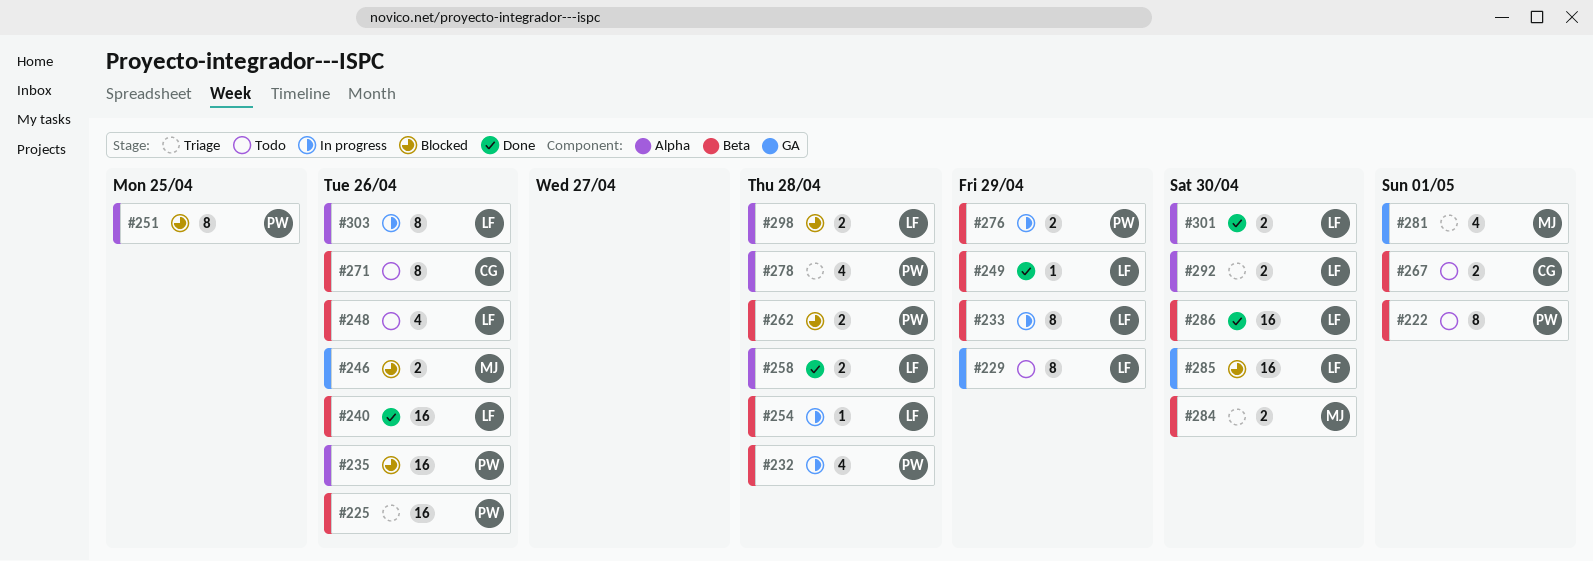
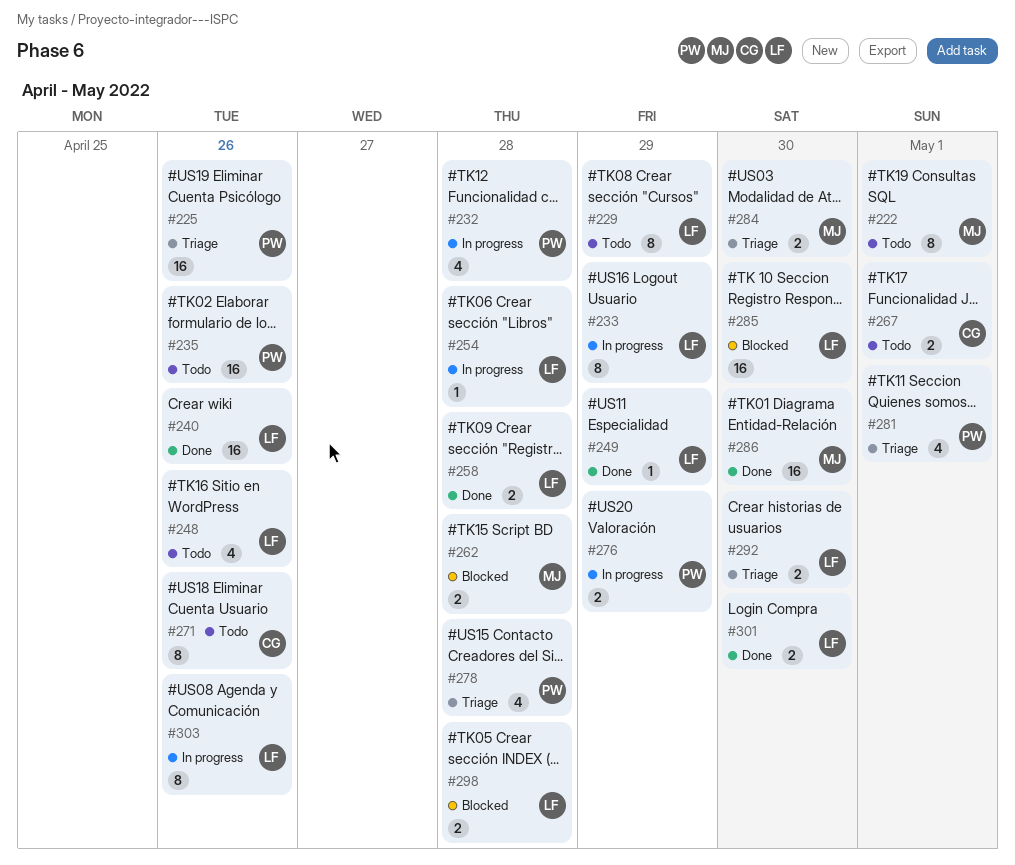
#222, owner: PW -> MJ
#235, status: Blocked -> Todo
#246: present -> none
#251: present -> none
#262, owner: PW -> MJ
#281, owner: MJ -> PW
#286, owner: LF -> MJ

